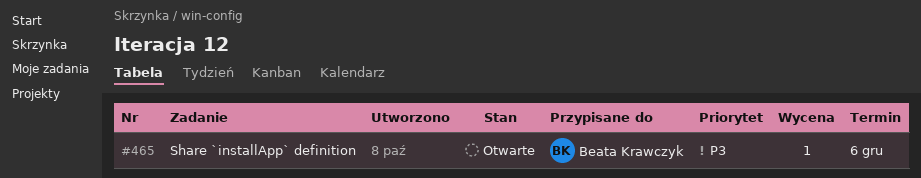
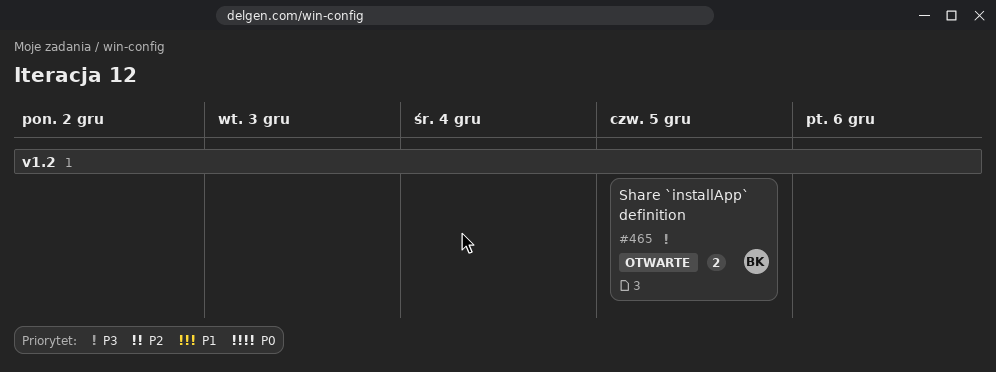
#465, estimate: 1 -> 2
#465, due: Dec 6 -> Dec 5

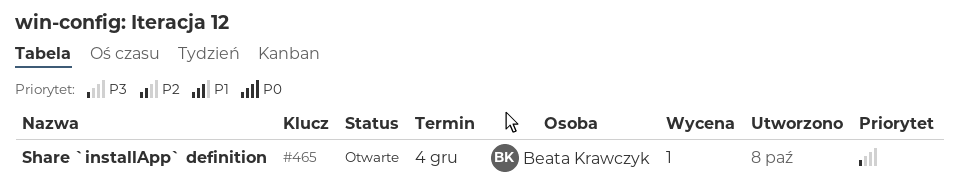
#465, estimate: 2 -> 1
#465, due: Dec 5 -> Dec 4

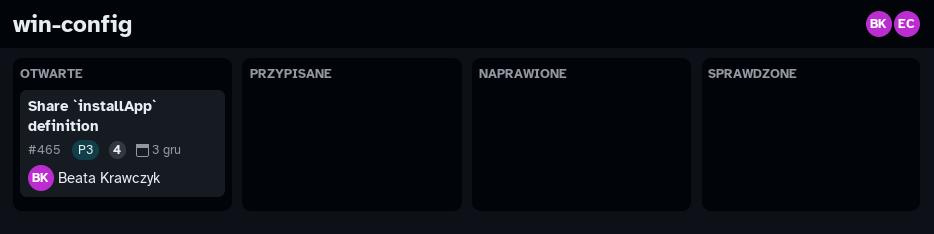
#465, estimate: 1 -> 4
#465, due: Dec 4 -> Dec 3

